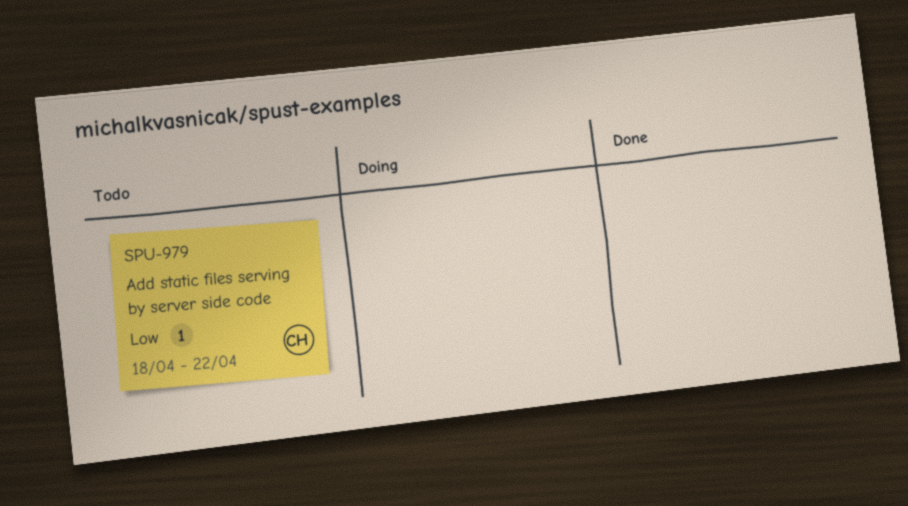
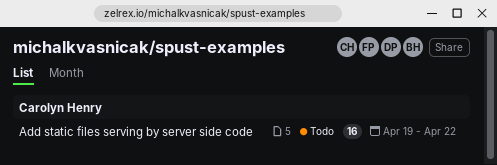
Add static files serving by server side code, estimate: 1 -> 16
Add static files serving by server side code, start: Apr 18 -> Apr 19

